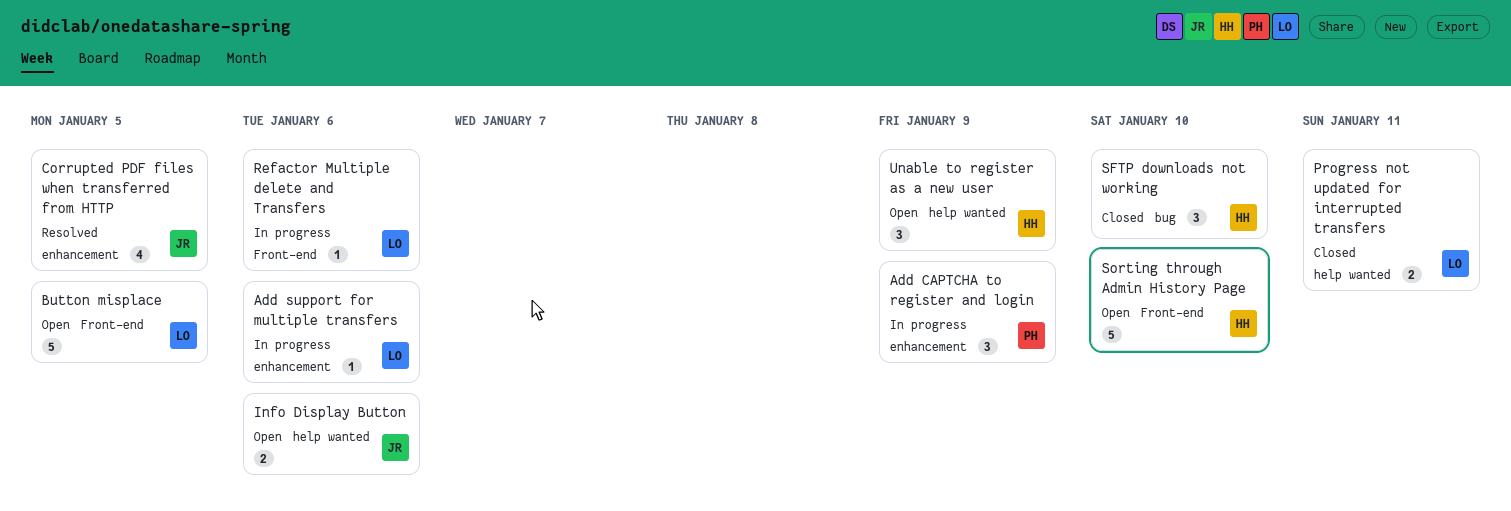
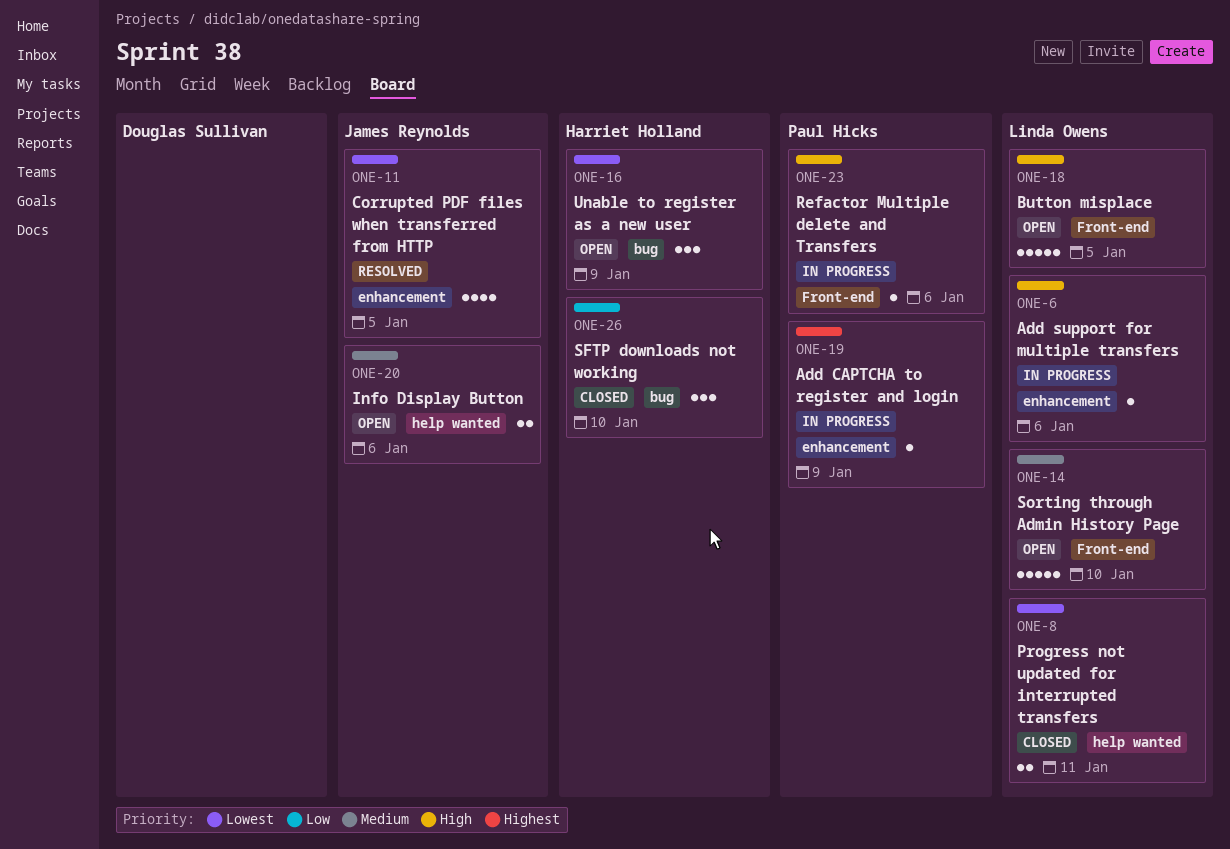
Add CAPTCHA to register and login, estimate: 3 -> 1
Refactor Multiple delete and Transfers, owner: Linda Owens -> Paul Hicks
Sorting through Admin History Page, owner: Harriet Holland -> Linda Owens
Unable to register as a new user, label: help wanted -> bug

